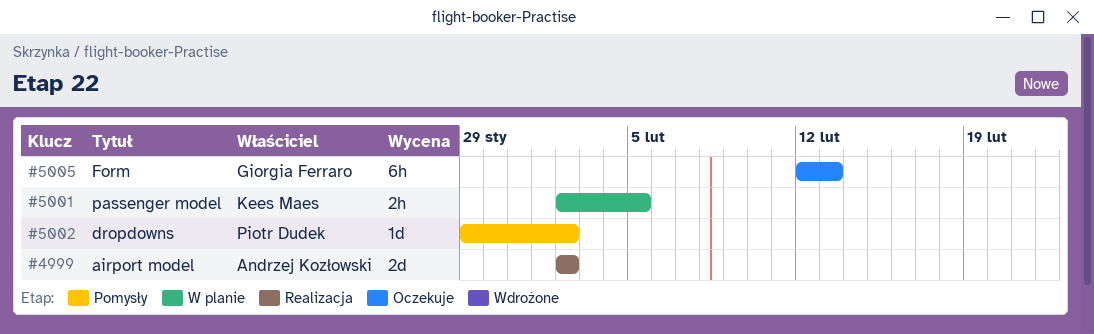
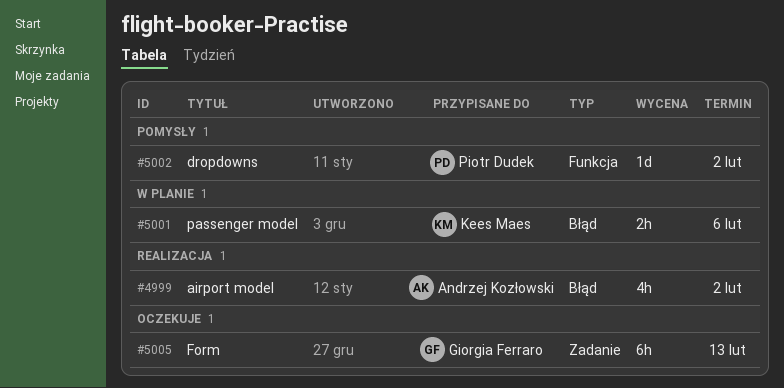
#4999, estimate: 2d -> 4h
#5001, due: Feb 5 -> Feb 6

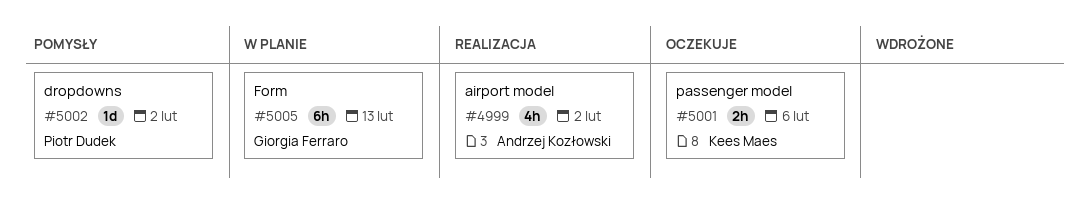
#5001, status: W planie -> Oczekuje
#5005, status: Oczekuje -> W planie

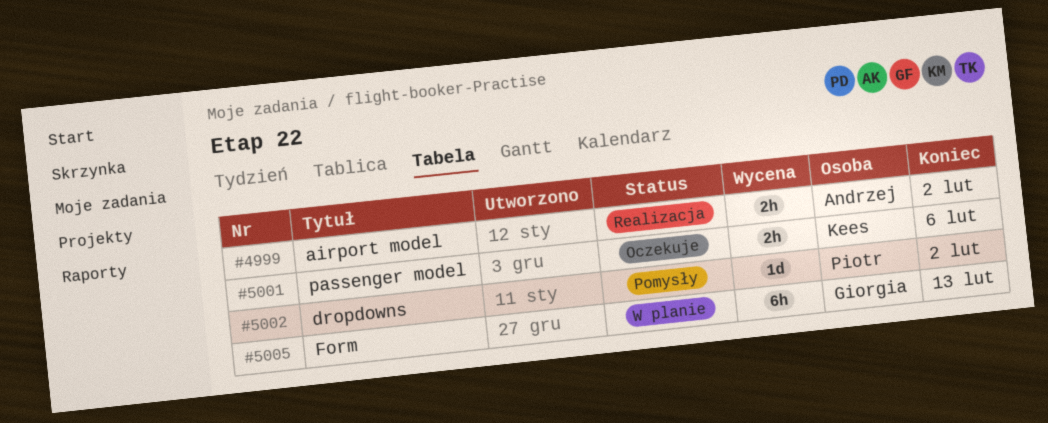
#4999, estimate: 4h -> 2h

